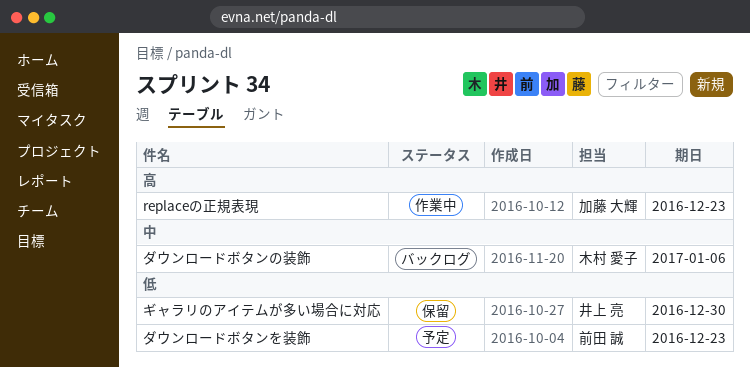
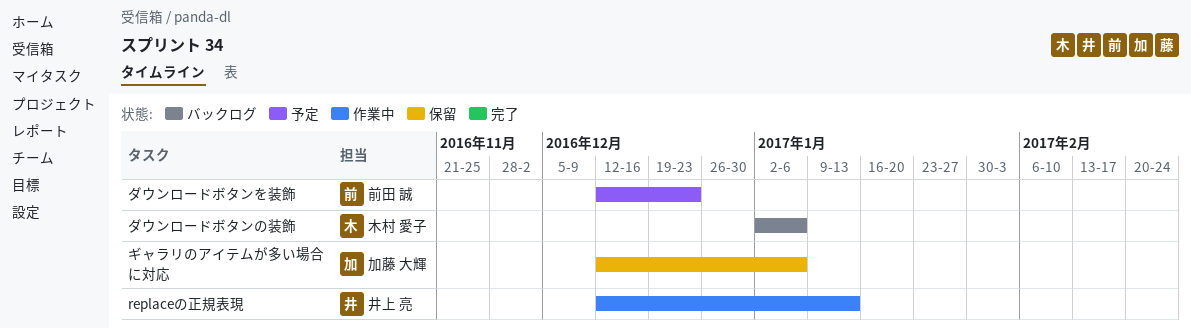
replaceの正規表現, owner: 加藤 大輝 -> 井上 亮
replaceの正規表現, due: Dec 23 -> Jan 13
ギャラリのアイテムが多い場合に対応, owner: 井上 亮 -> 加藤 大輝
ギャラリのアイテムが多い場合に対応, due: Dec 30 -> Jan 6

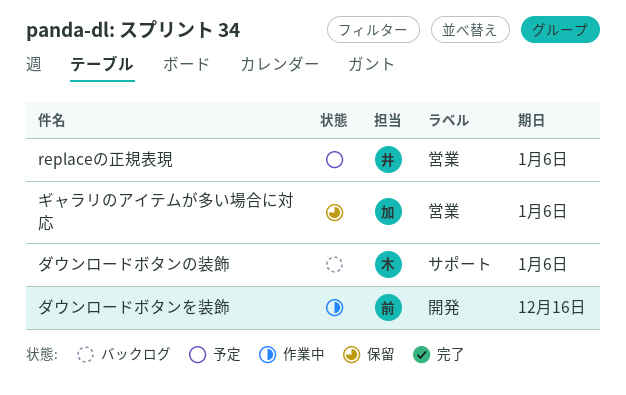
replaceの正規表現, status: 作業中 -> 予定
replaceの正規表現, due: Jan 13 -> Jan 6
ダウンロードボタンを装飾, status: 予定 -> 作業中
ダウンロードボタンを装飾, due: Dec 23 -> Dec 16

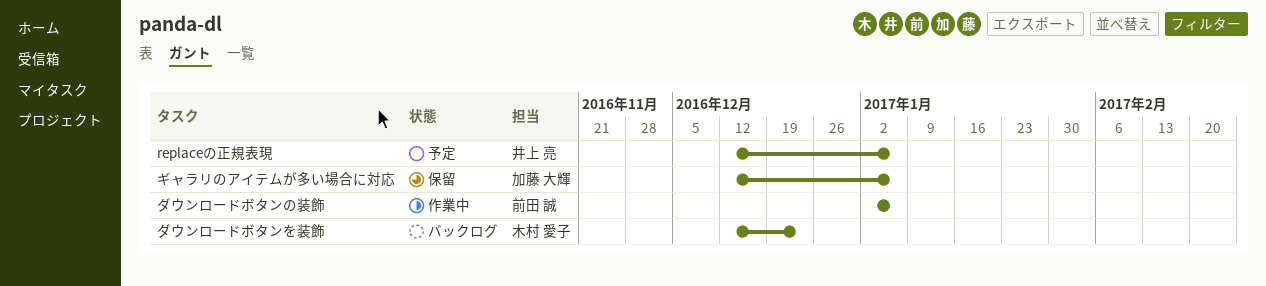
ダウンロードボタンの装飾, status: バックログ -> 作業中
ダウンロードボタンの装飾, owner: 木村 愛子 -> 前田 誠
ダウンロードボタンを装飾, status: 作業中 -> バックログ
ダウンロードボタンを装飾, owner: 前田 誠 -> 木村 愛子
ダウンロードボタンを装飾, due: Dec 16 -> Dec 23

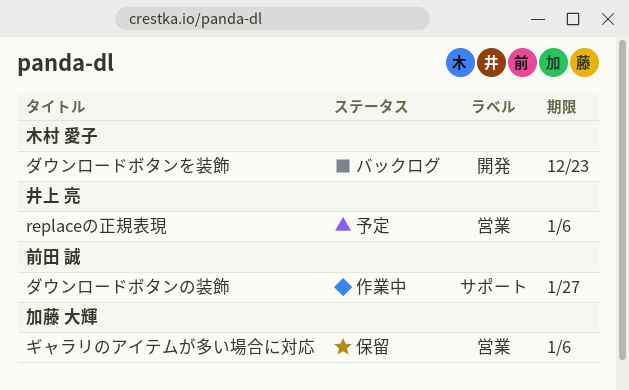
ダウンロードボタンの装飾, due: Jan 6 -> Jan 27

